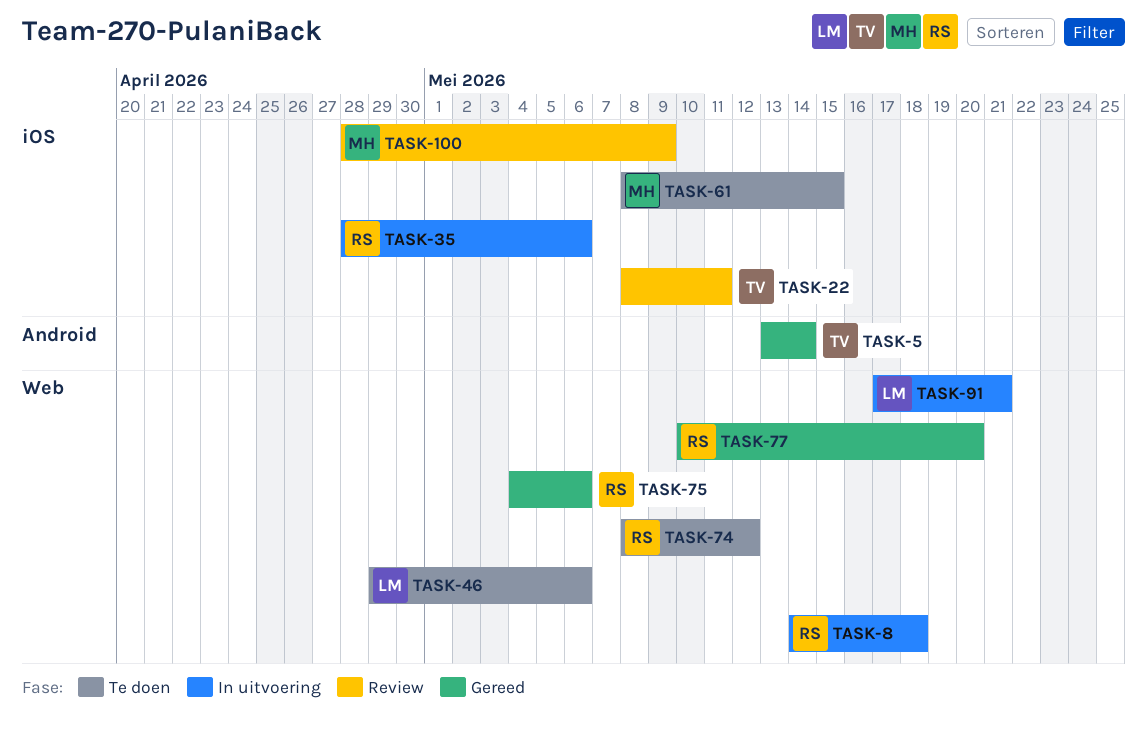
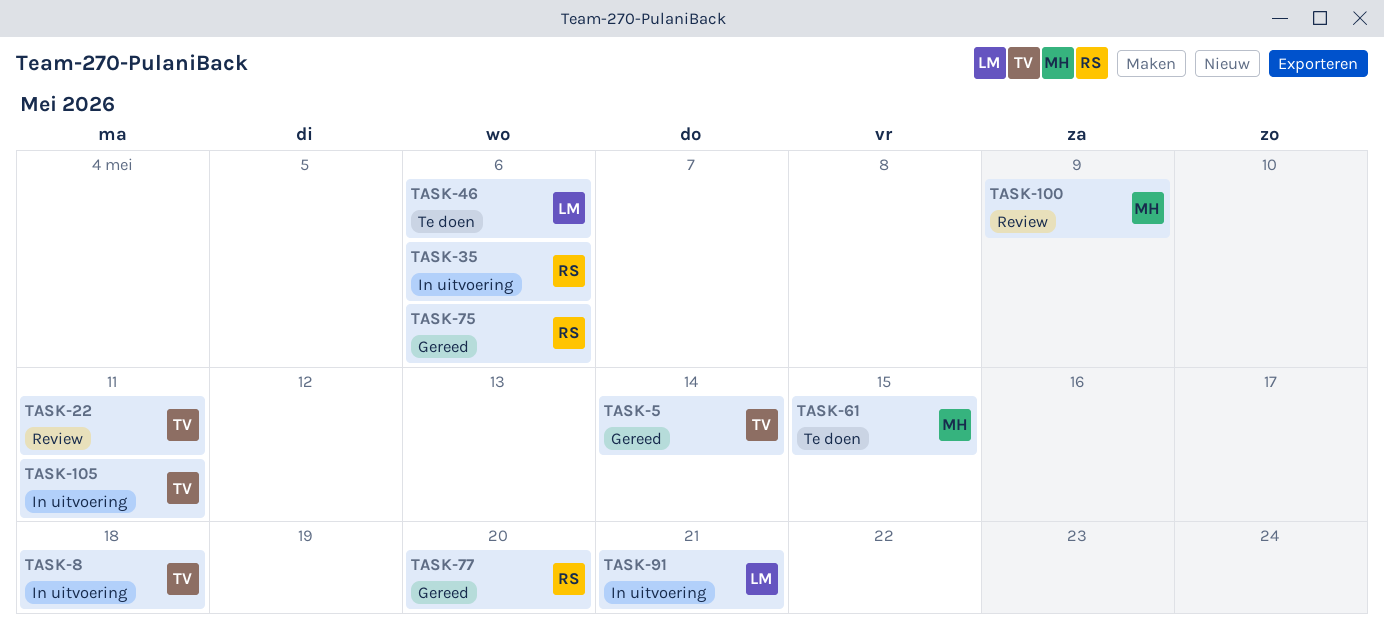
TASK-8, owner: RS -> TV
TASK-74: present -> none
TASK-105: none -> present

